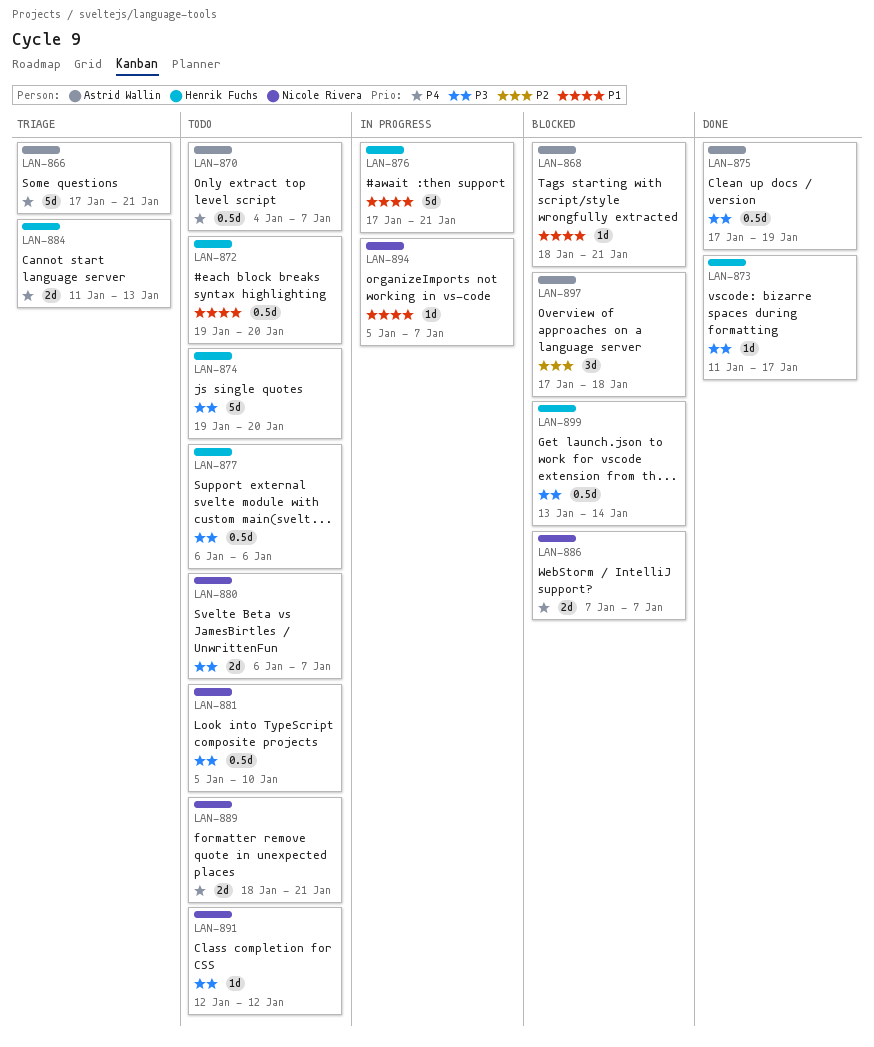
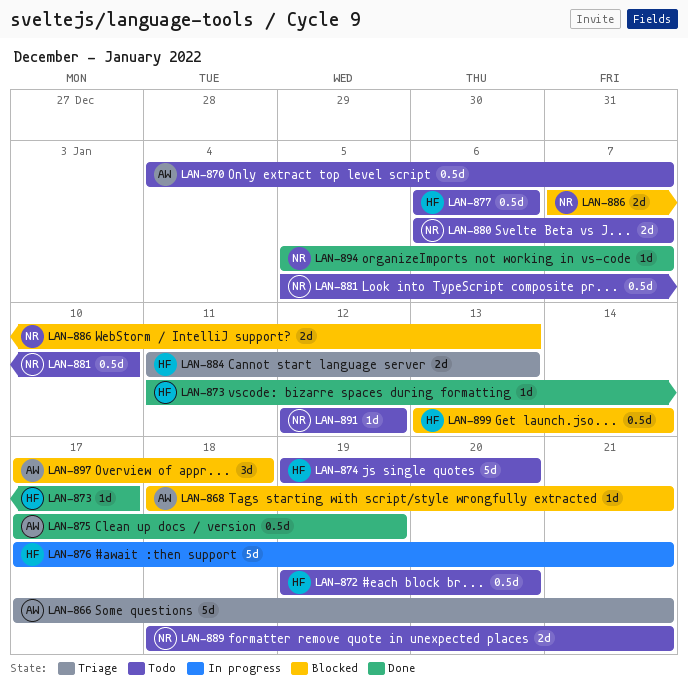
LAN-886, due: Jan 7 -> Jan 13
LAN-894, status: In progress -> Done

